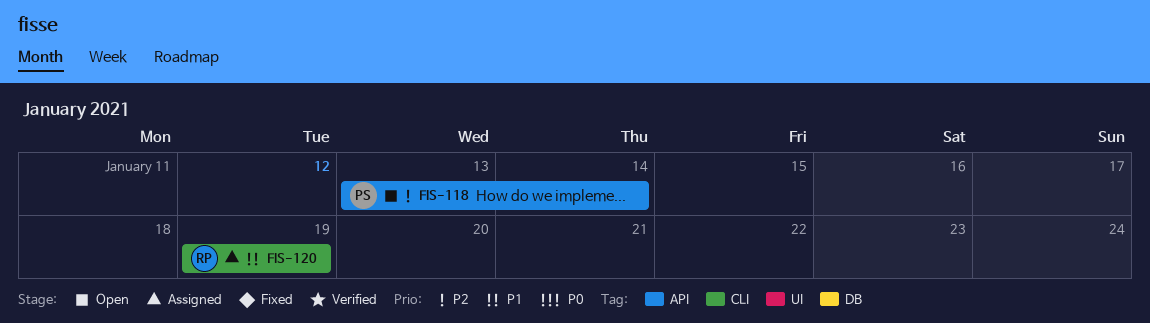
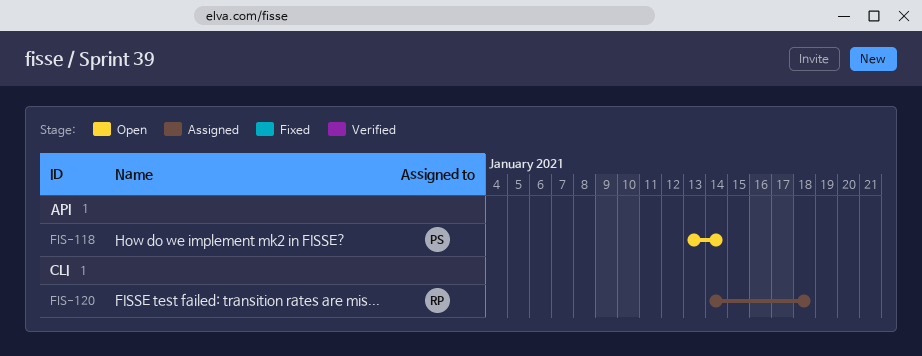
FIS-120, start: Jan 19 -> Jan 14
FIS-120, due: Jan 19 -> Jan 18

